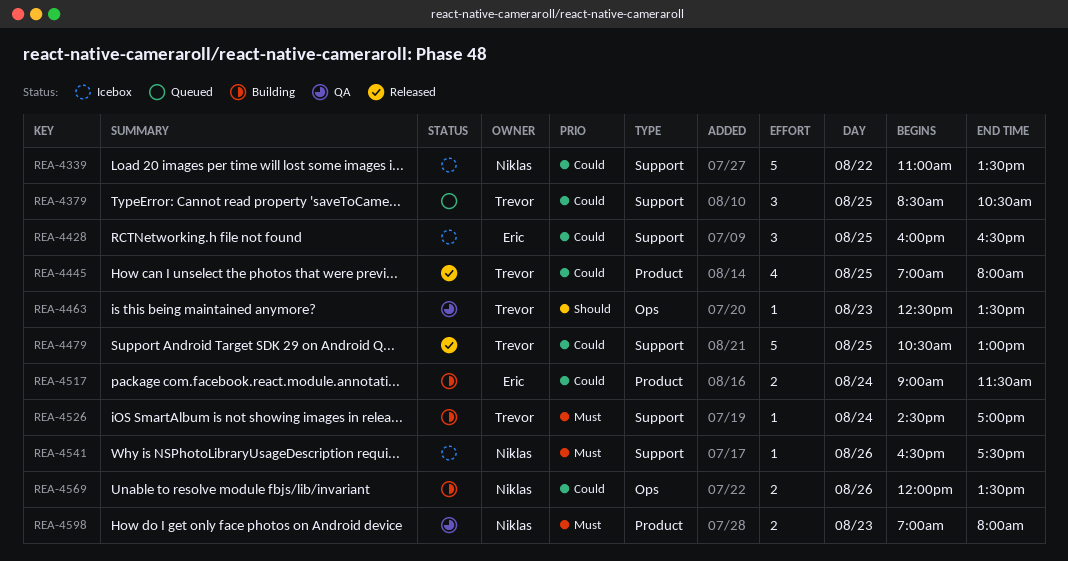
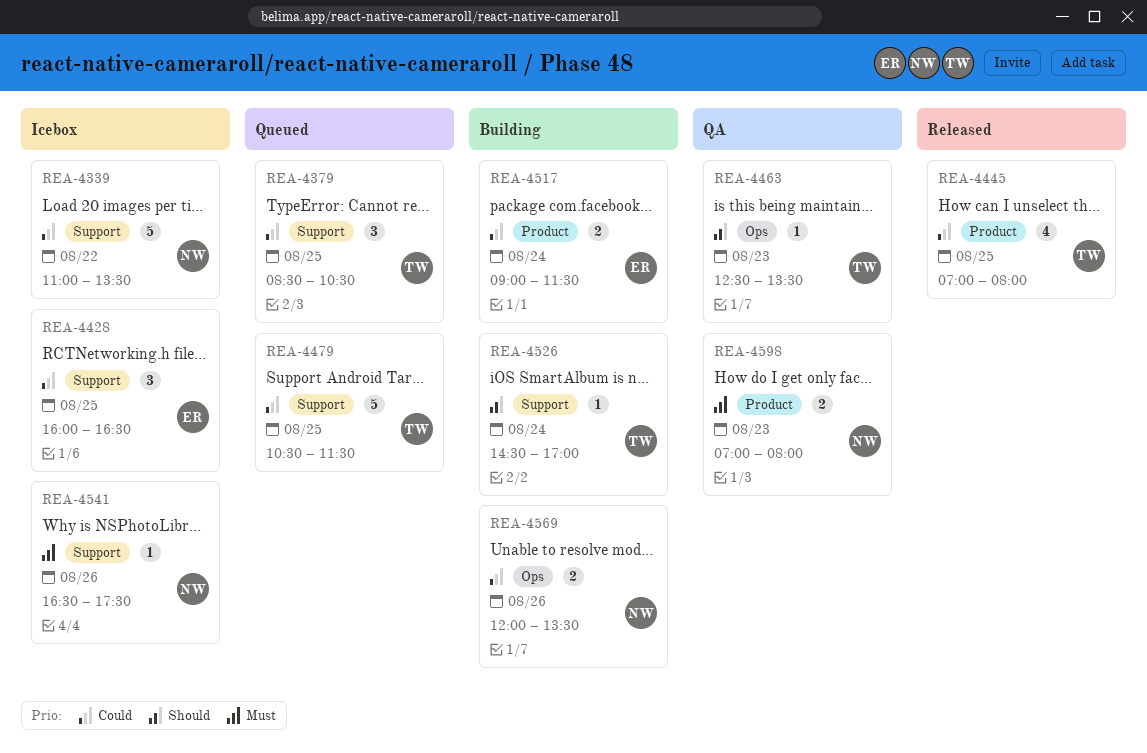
REA-4479, status: Released -> Queued
REA-4479, ends: 13:00 -> 11:30
REA-4526, priority: Must -> Should

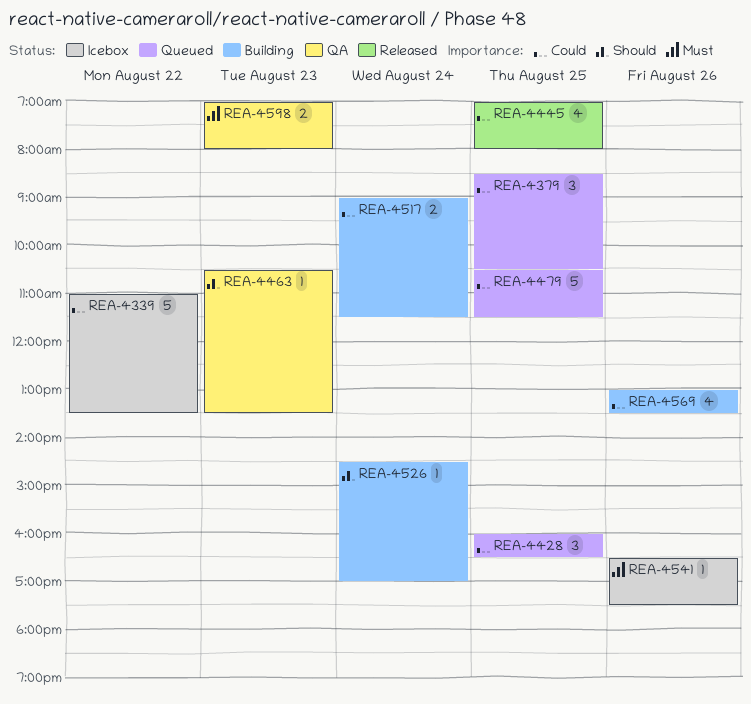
REA-4428, status: Icebox -> Queued
REA-4463, begins: 12:30 -> 10:30
REA-4569, estimate: 2 -> 4
REA-4569, begins: 12:00 -> 13:00

